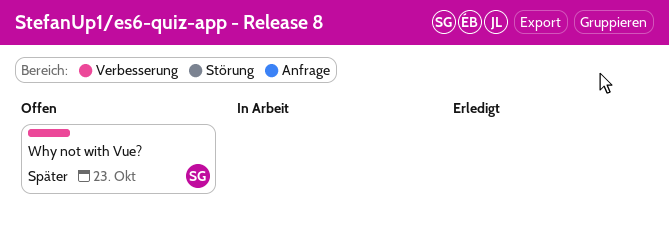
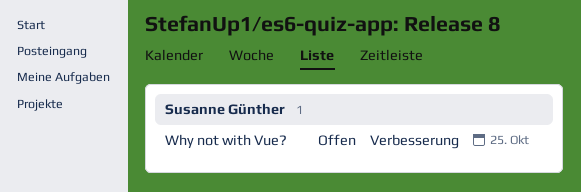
Why not with Vue?, due: Oct 23 -> Oct 25

